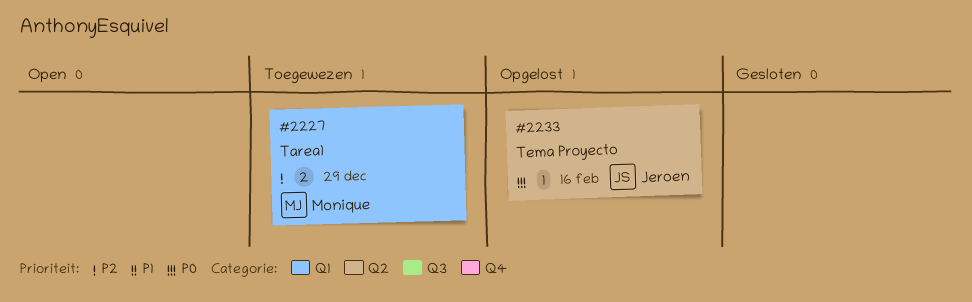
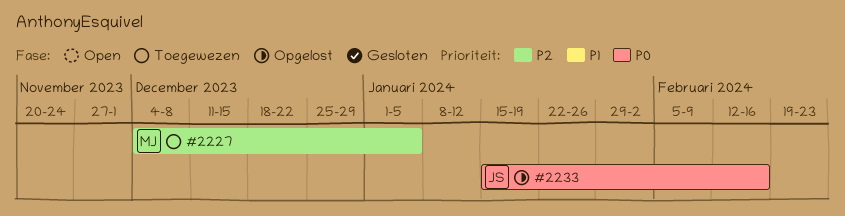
#2227, due: Dec 29 -> Jan 5

